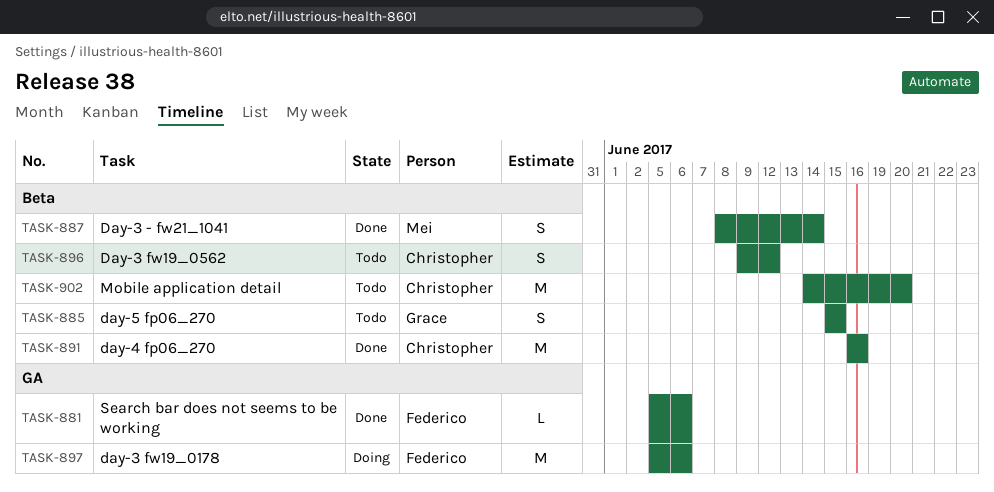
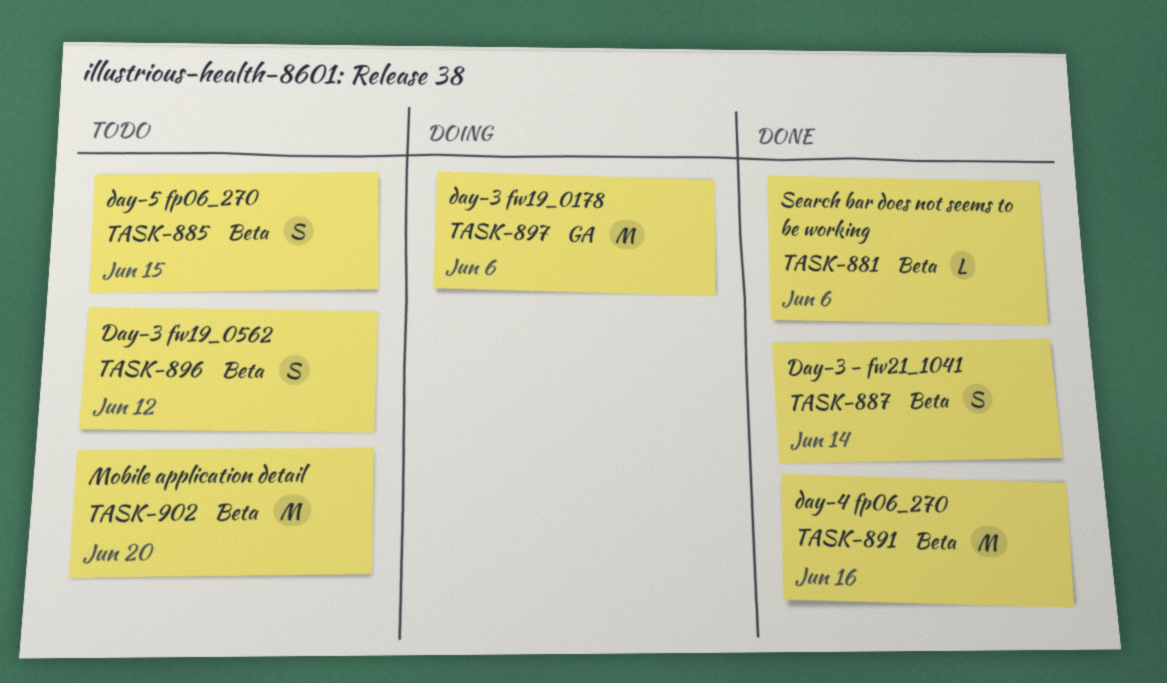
TASK-881, label: GA -> Beta

